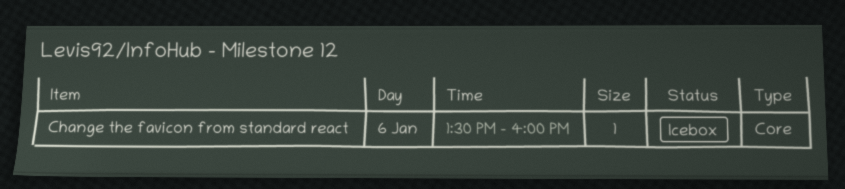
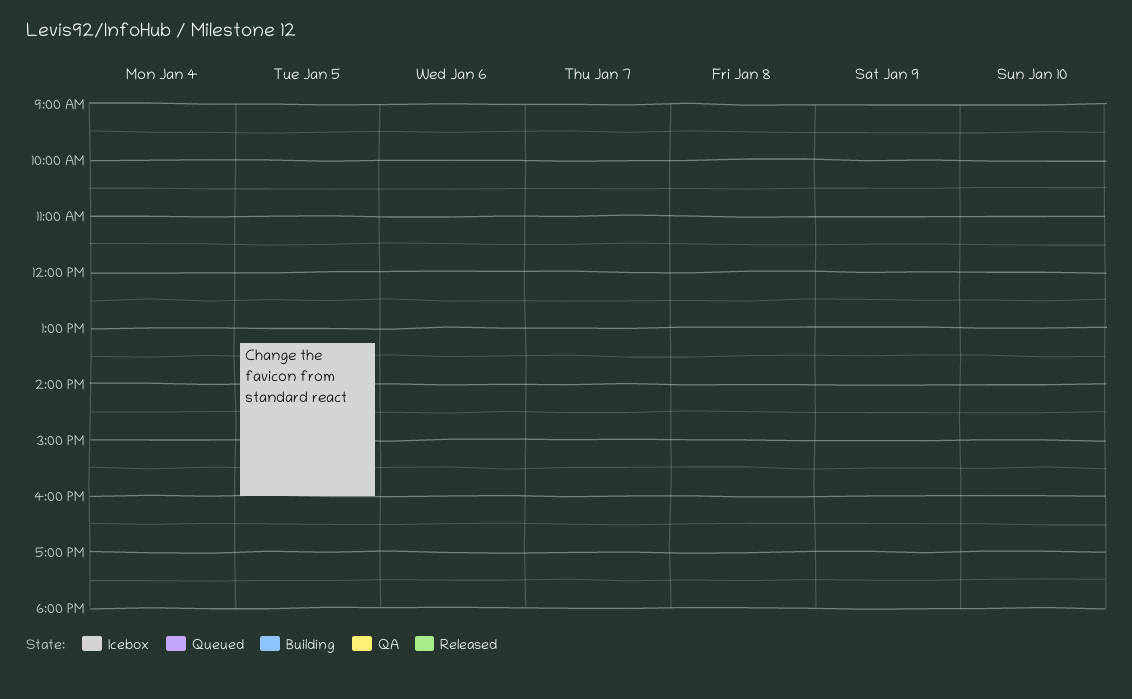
Change the favicon from standard react, day: Jan 6 -> Jan 5
Change the favicon from standard react, begins: 13:30 -> 13:15

